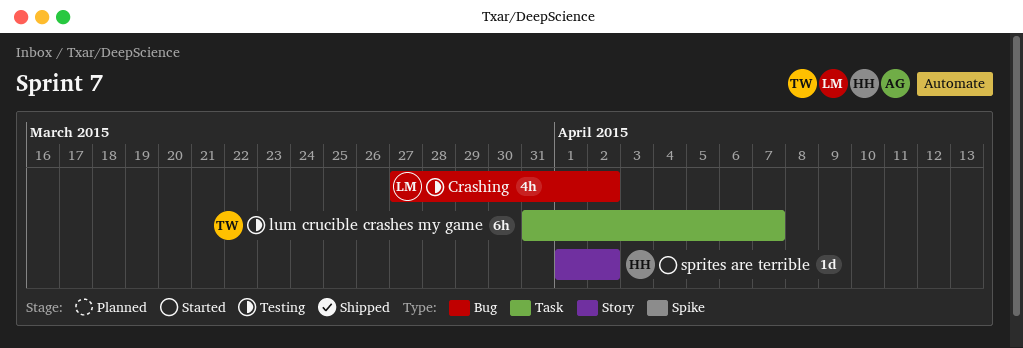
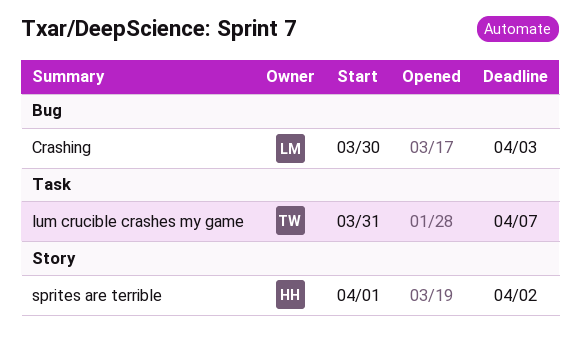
Crashing, start: Mar 27 -> Mar 30
Crashing, due: Apr 2 -> Apr 3

